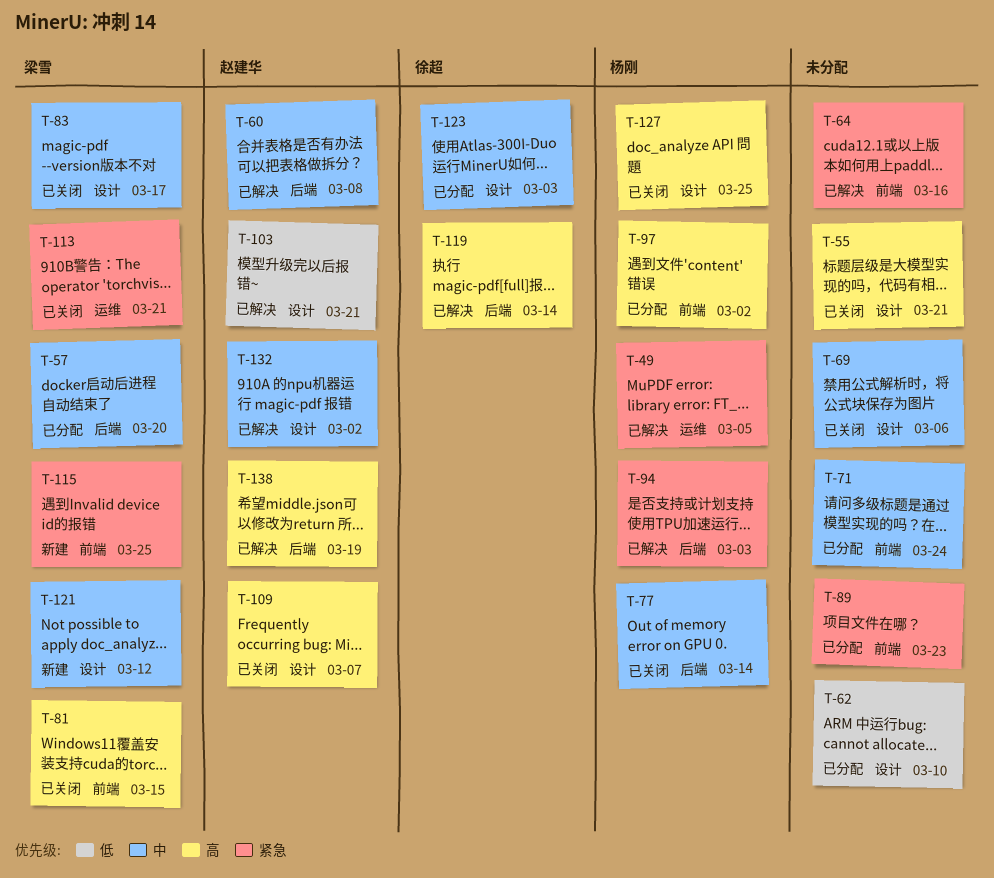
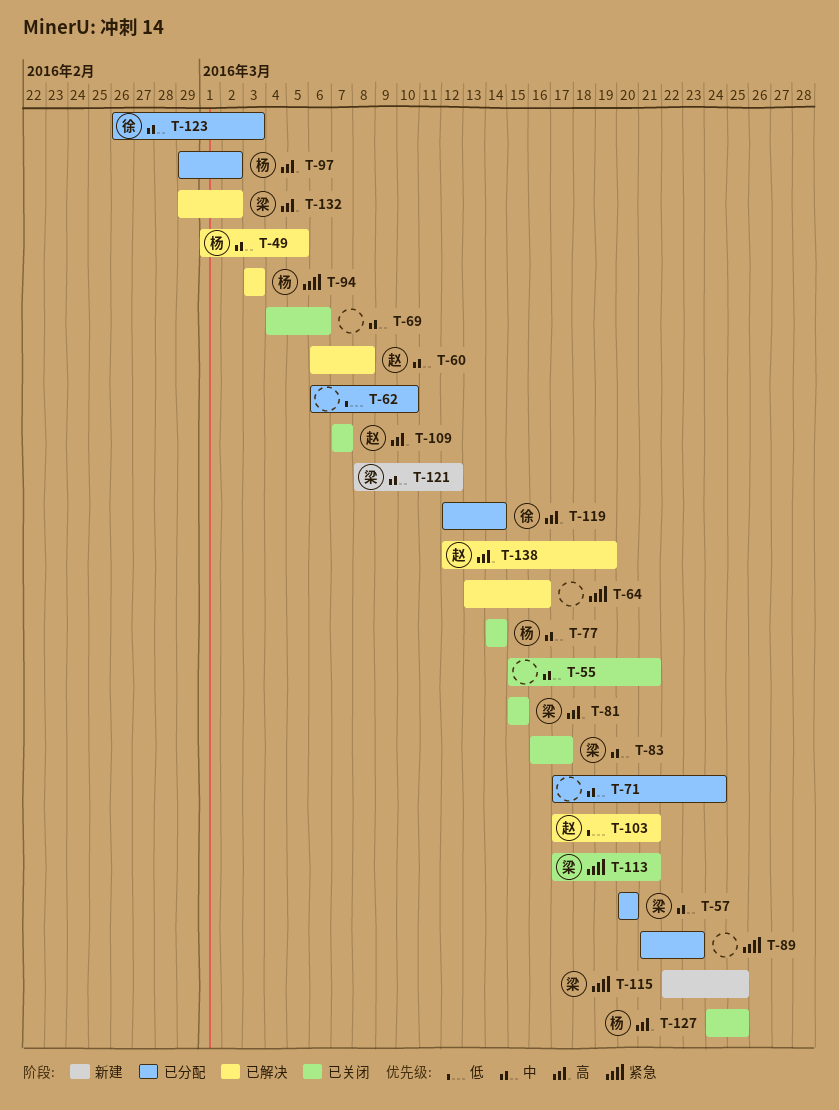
T-49, priority: 紧急 -> 中
T-55, priority: 高 -> 中
T-119, status: 已解决 -> 已分配
T-132, owner: 赵建华 -> 梁雪
T-132, priority: 中 -> 高

